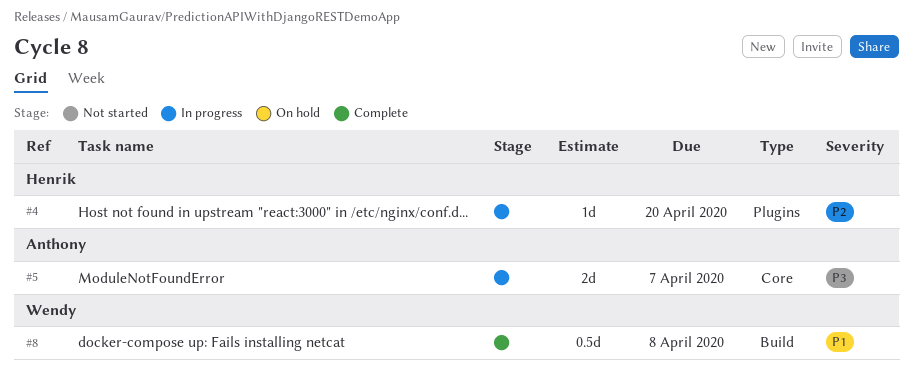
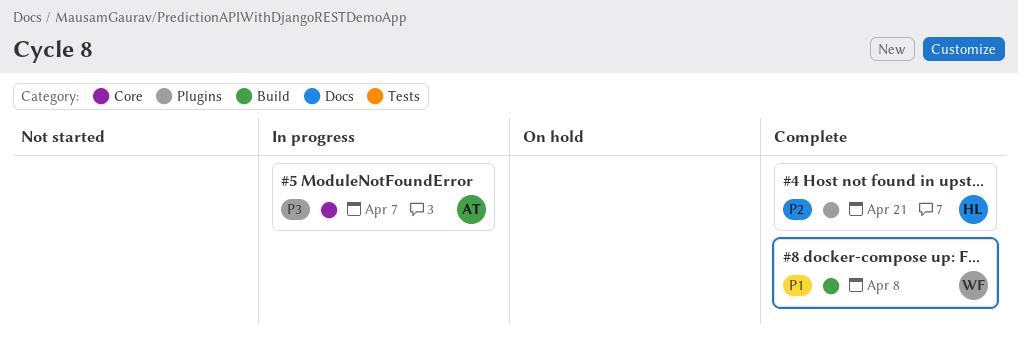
#4, status: In progress -> Complete
#4, due: Apr 20 -> Apr 21

